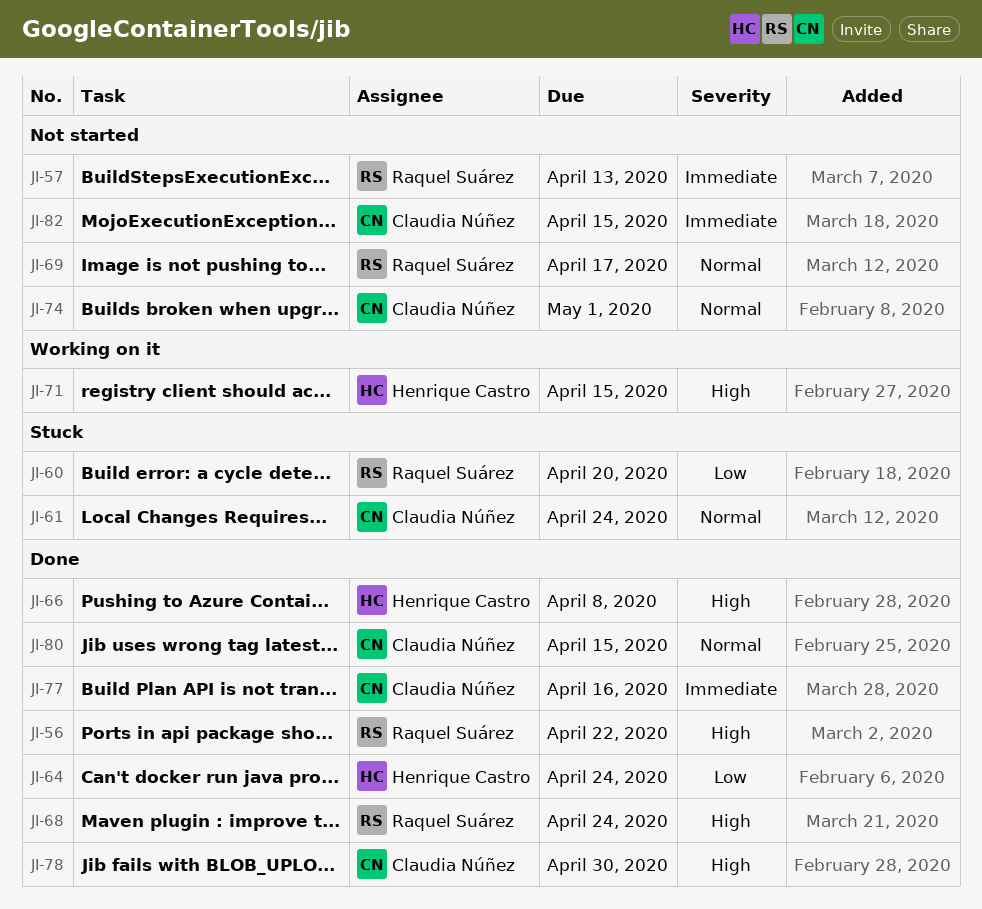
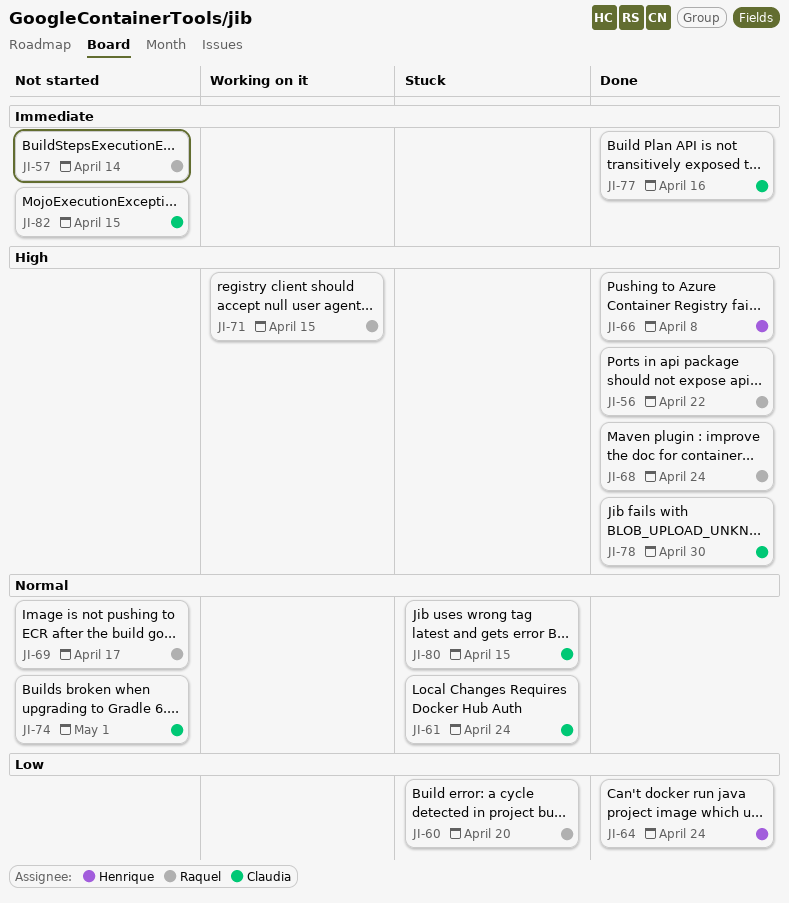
JI-57, due: Apr 13 -> Apr 14
JI-71, owner: Henrique Castro -> Raquel Suárez
JI-80, status: Done -> Stuck

